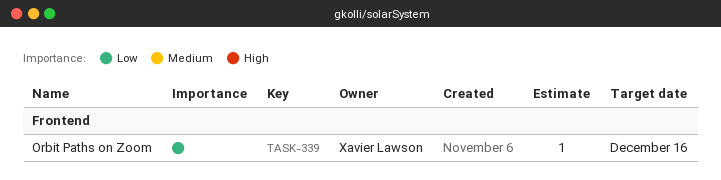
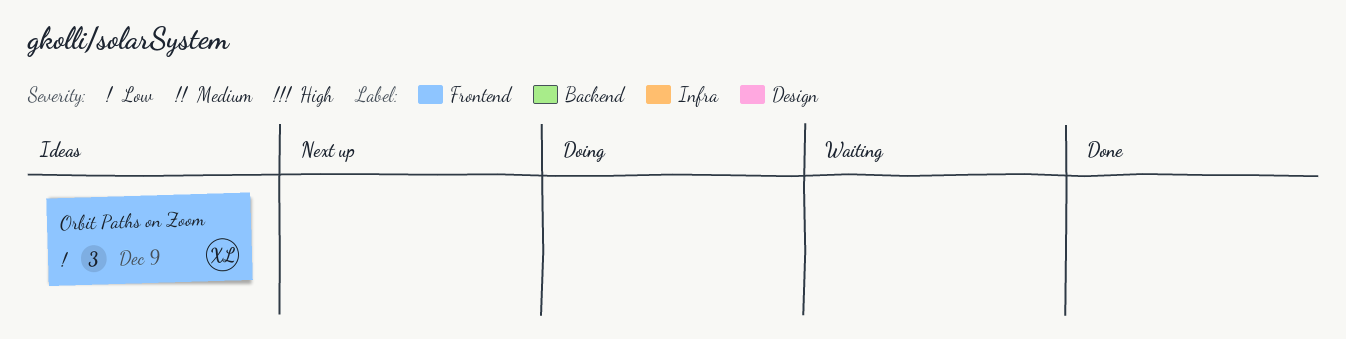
Orbit Paths on Zoom, estimate: 1 -> 3
Orbit Paths on Zoom, due: Dec 16 -> Dec 9

